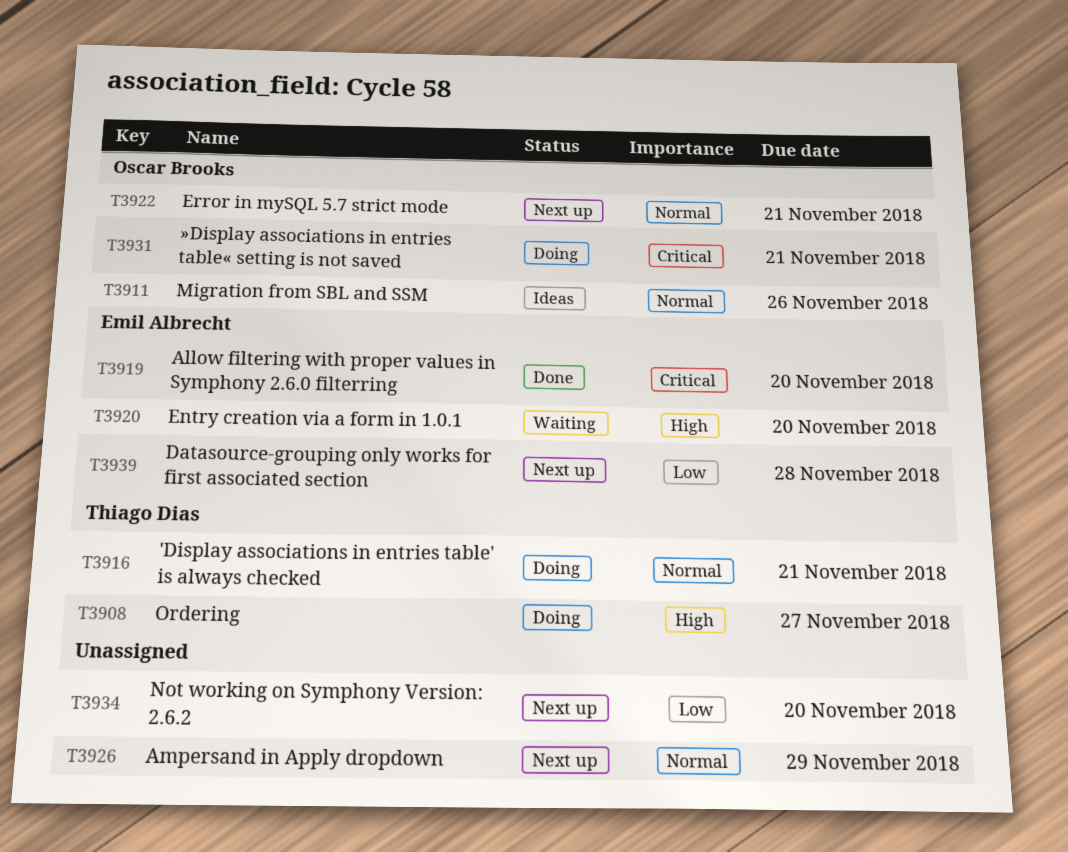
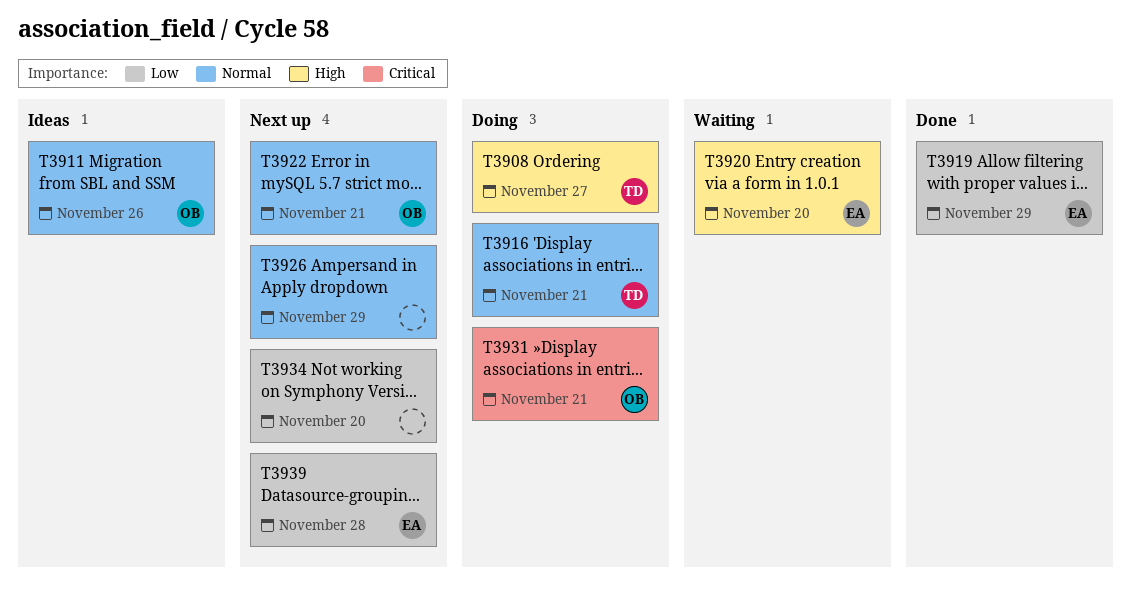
T3919, priority: Critical -> Low
T3919, due: Nov 20 -> Nov 29

